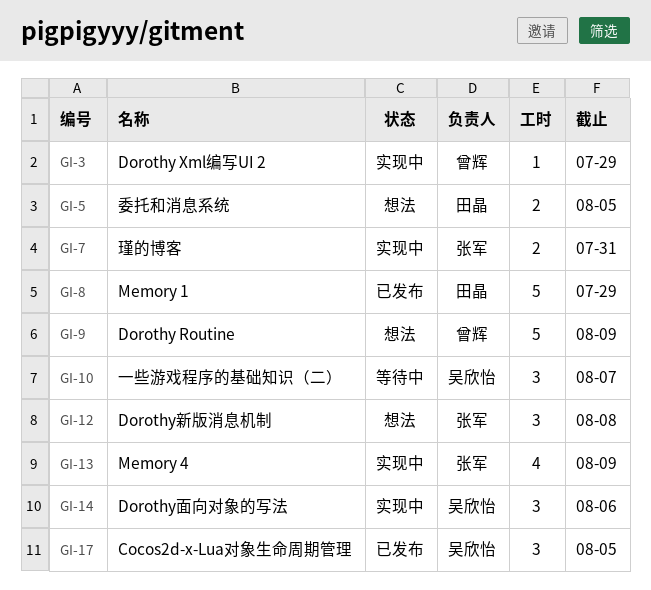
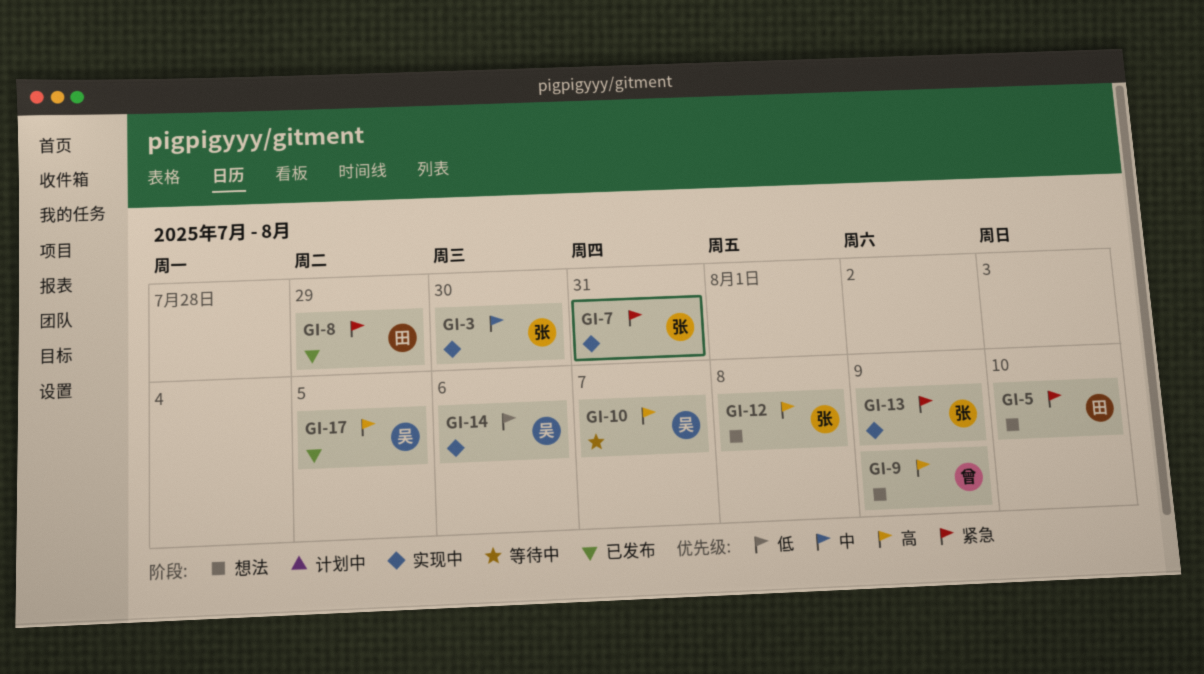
GI-3, owner: 曾辉 -> 张军
GI-3, due: Jul 29 -> Jul 30
GI-5, due: Aug 5 -> Aug 10

